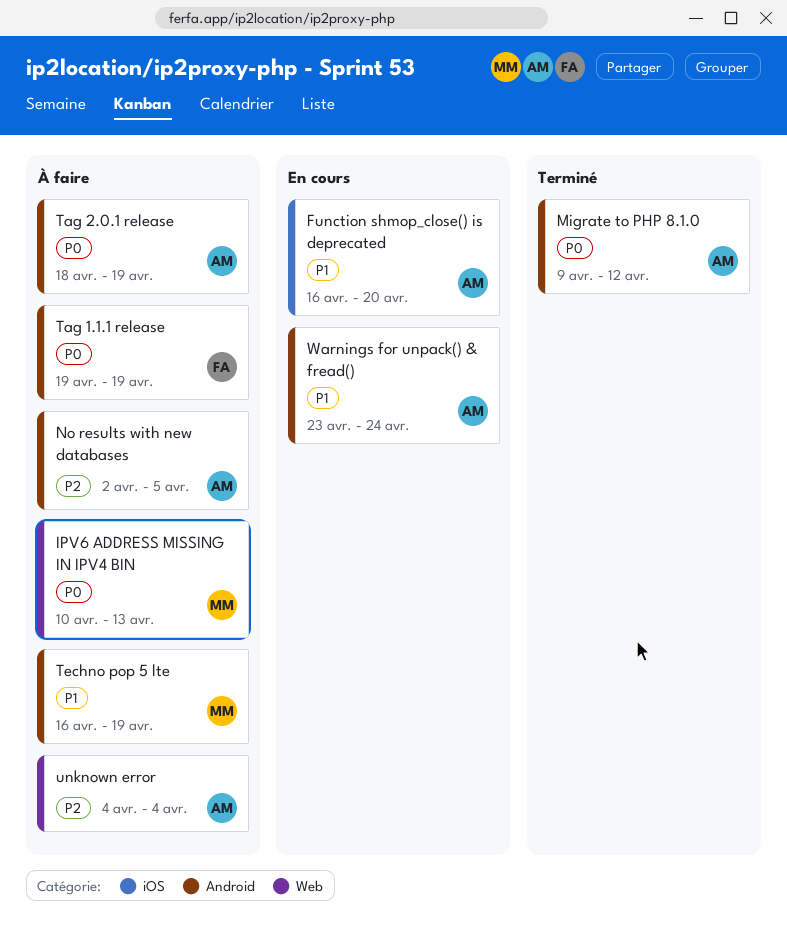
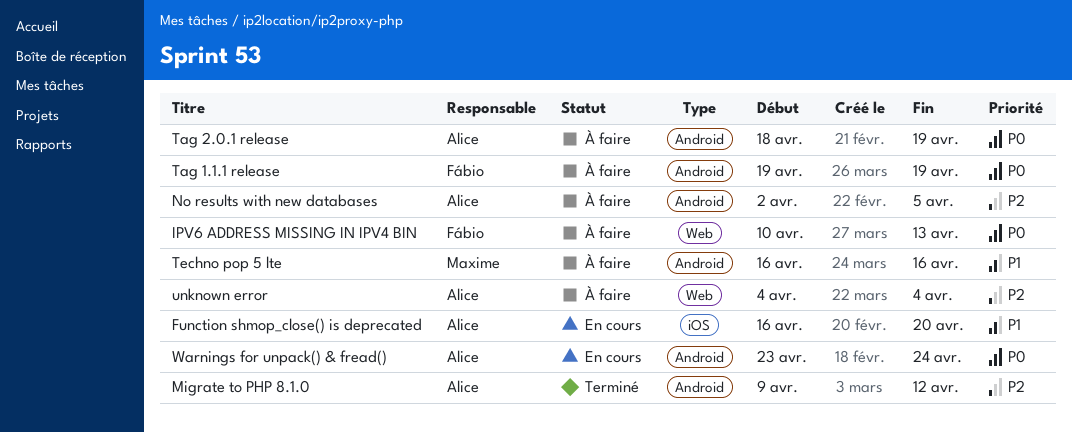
IPV6 ADDRESS MISSING IN IPV4 BIN, owner: Maxime -> Fábio
Migrate to PHP 8.1.0, priority: P0 -> P2
Techno pop 5 lte, due: Apr 19 -> Apr 16
Warnings for unpack() & fread(), priority: P1 -> P0

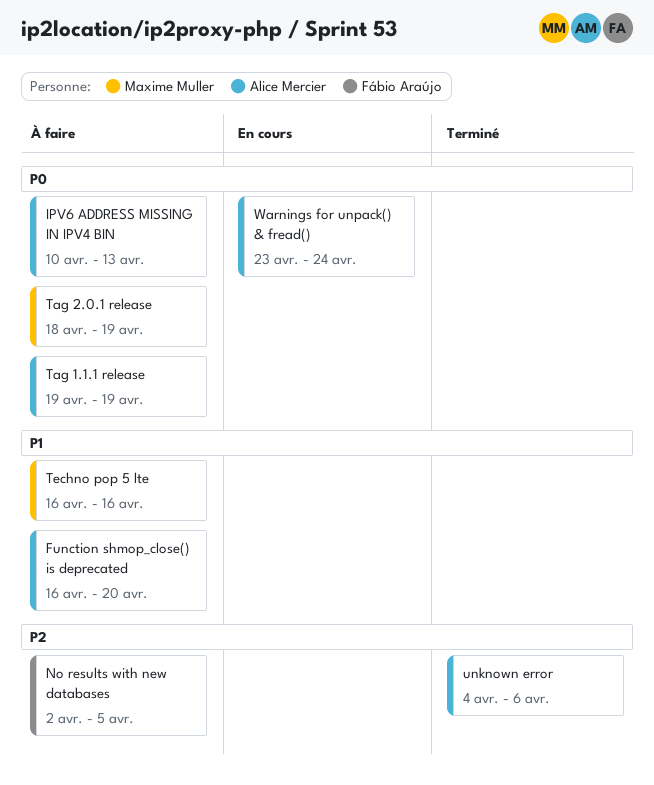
Function shmop_close() is deprecated, status: En cours -> À faire
IPV6 ADDRESS MISSING IN IPV4 BIN, owner: Fábio Araújo -> Alice Mercier
Migrate to PHP 8.1.0: present -> none
No results with new databases, owner: Alice Mercier -> Fábio Araújo
Tag 1.1.1 release, owner: Fábio Araújo -> Alice Mercier
Tag 2.0.1 release, owner: Alice Mercier -> Maxime Muller
unknown error, status: À faire -> Terminé
unknown error, due: Apr 4 -> Apr 6

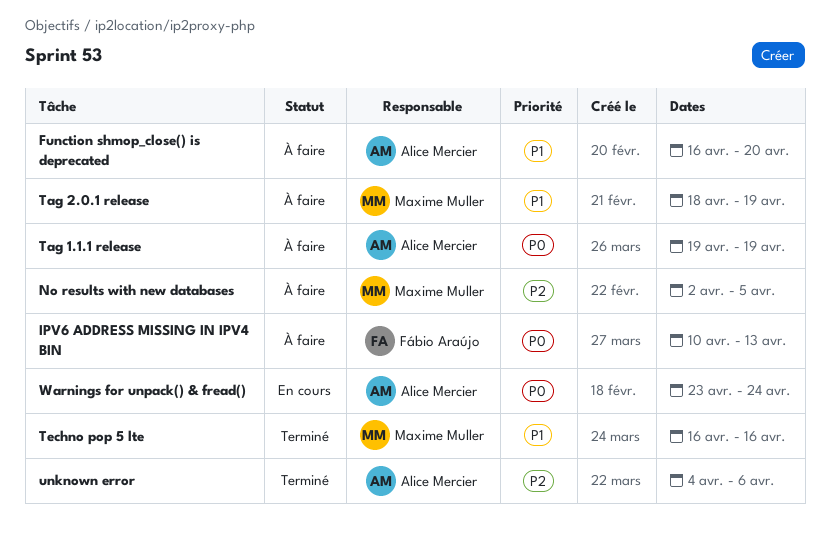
IPV6 ADDRESS MISSING IN IPV4 BIN, owner: Alice Mercier -> Fábio Araújo
No results with new databases, owner: Fábio Araújo -> Maxime Muller
Tag 2.0.1 release, priority: P0 -> P1
Techno pop 5 lte, status: À faire -> Terminé

